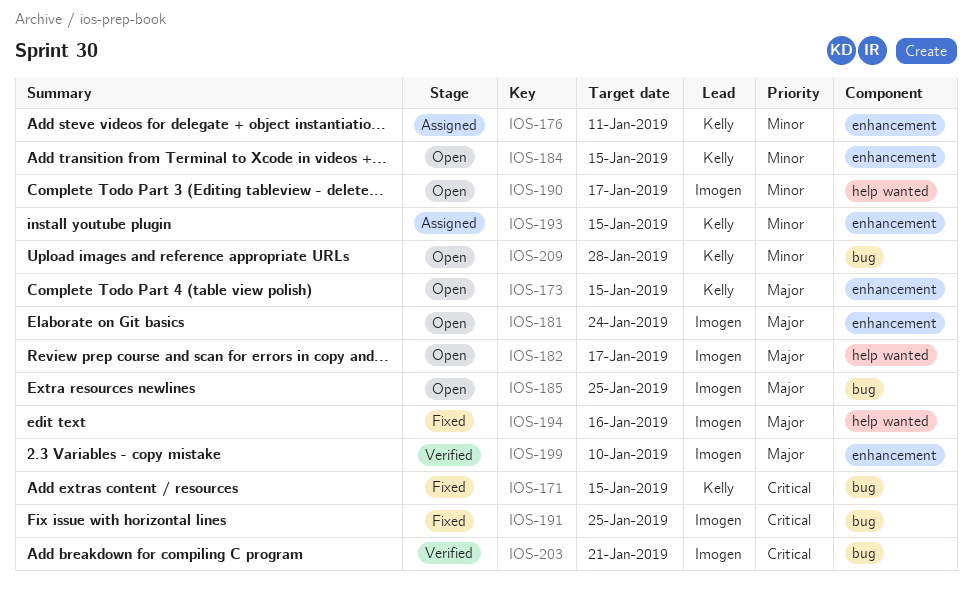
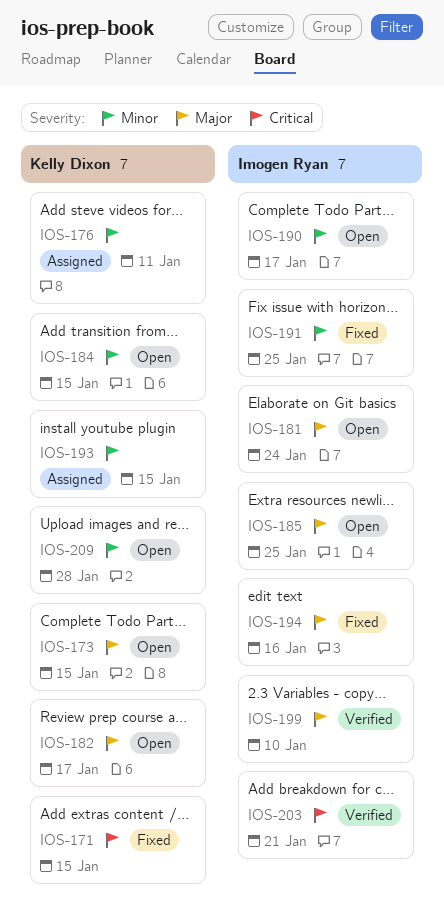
IOS-182, owner: Imogen Ryan -> Kelly Dixon
IOS-191, priority: Critical -> Minor

